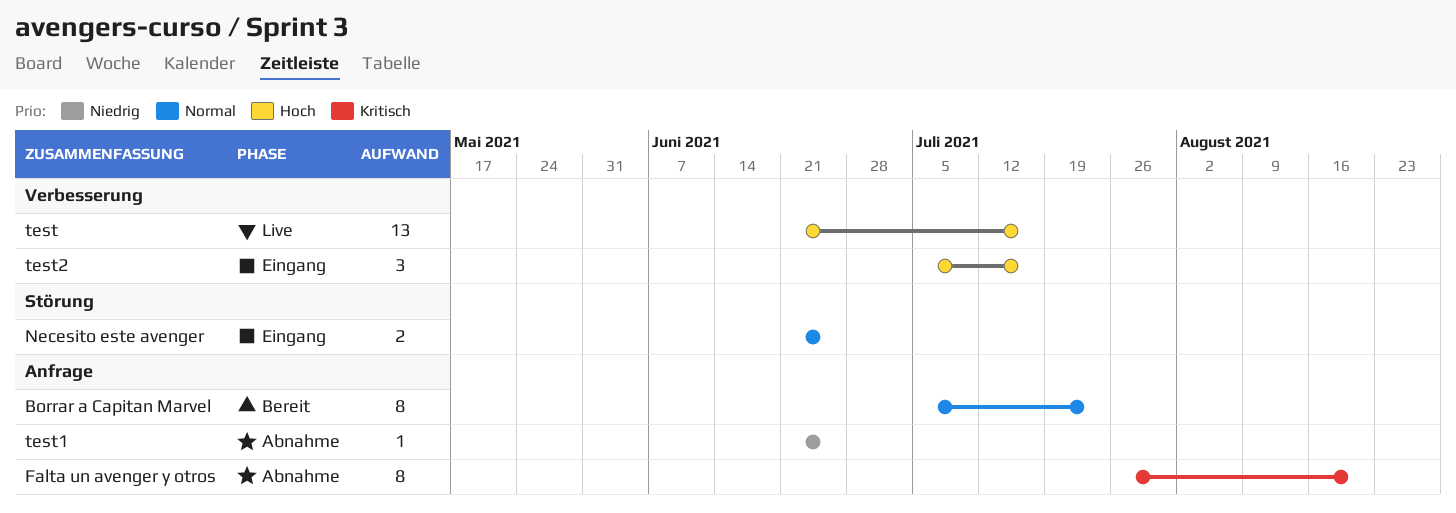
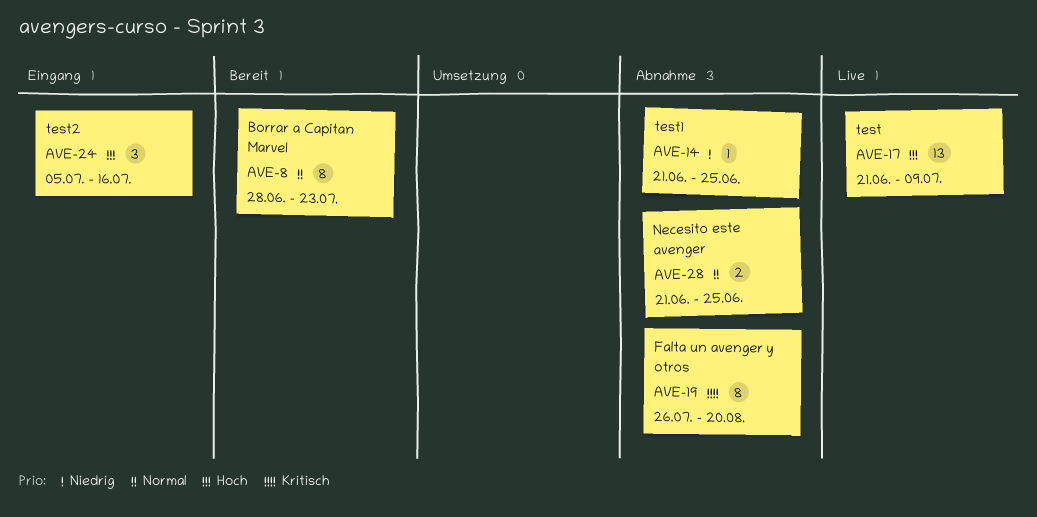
Borrar a Capitan Marvel, start: Jul 5 -> Jun 28
Necesito este avenger, status: Eingang -> Abnahme
test, due: Jul 16 -> Jul 9

